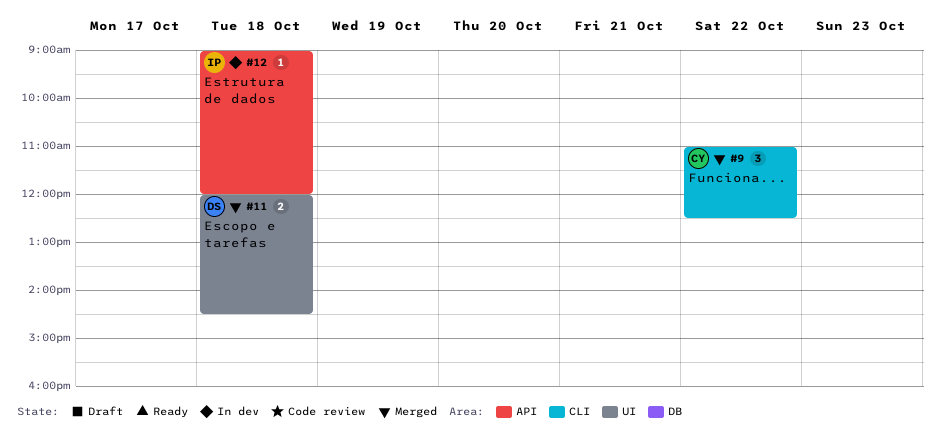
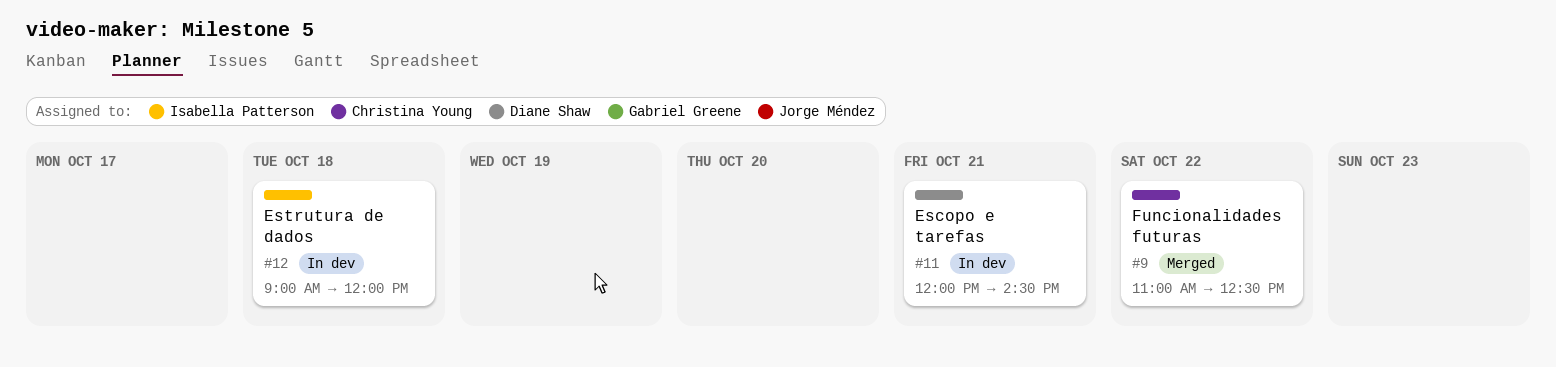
#11, status: Merged -> In dev
#11, day: Oct 18 -> Oct 21

